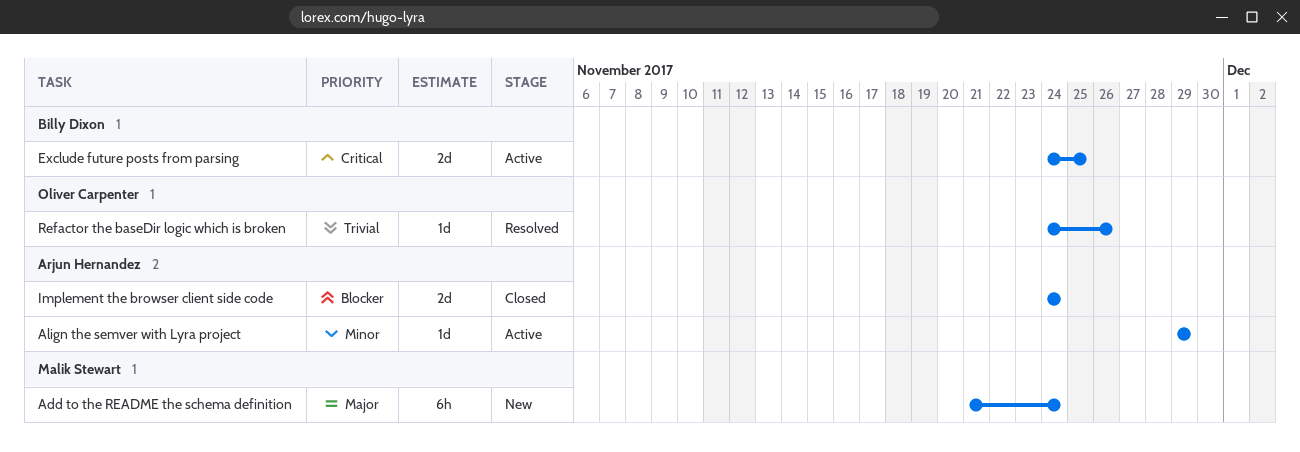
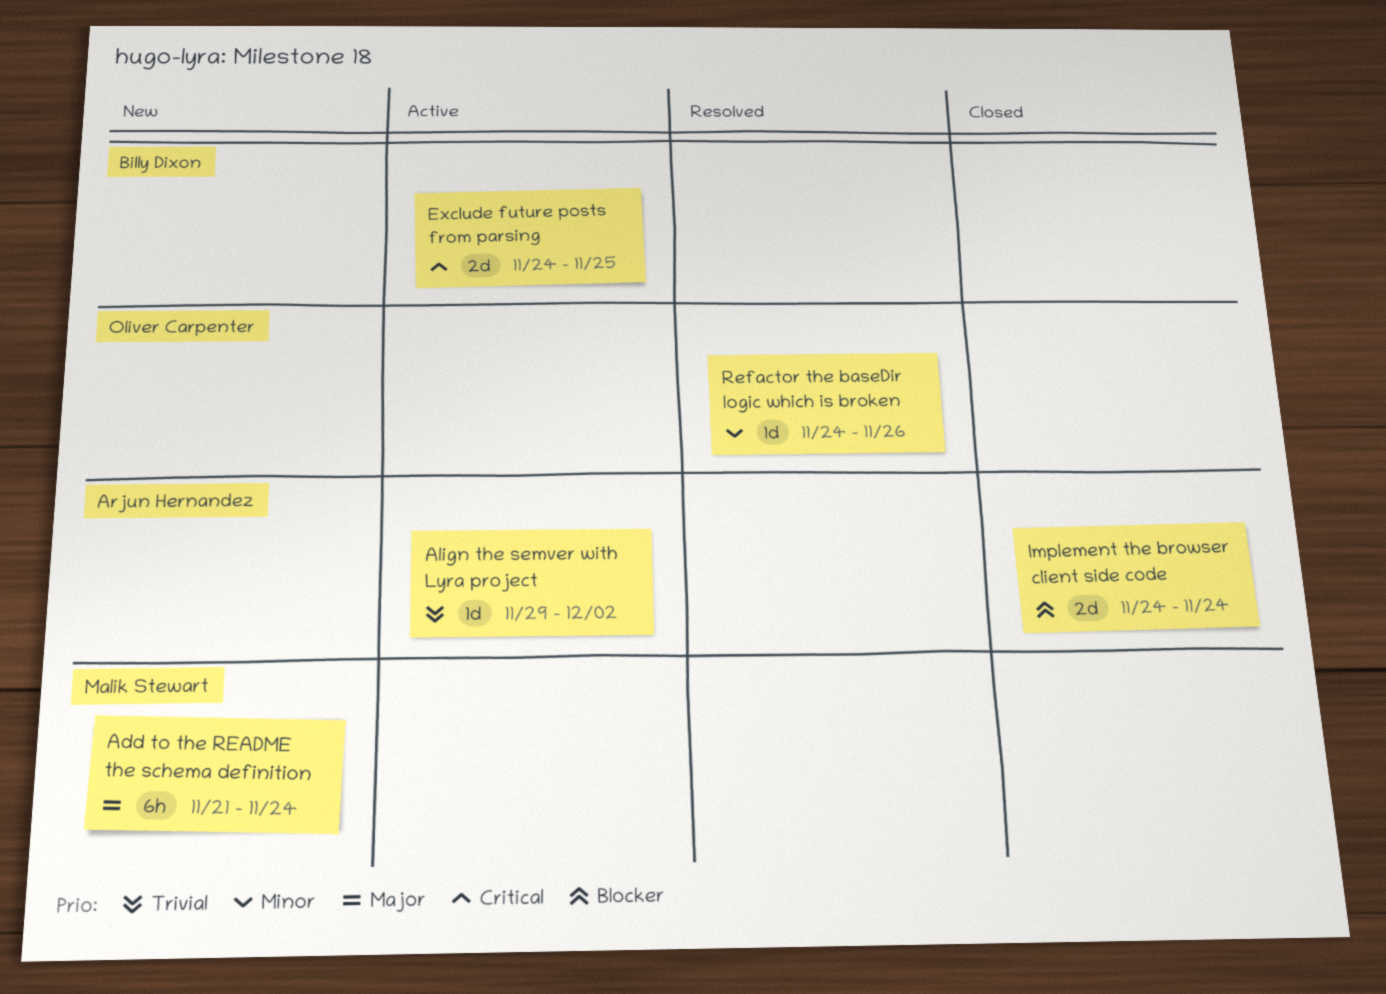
Align the semver with Lyra project, priority: Minor -> Trivial
Align the semver with Lyra project, due: Nov 29 -> Dec 2
Refactor the baseDir logic which is broken, priority: Trivial -> Minor

